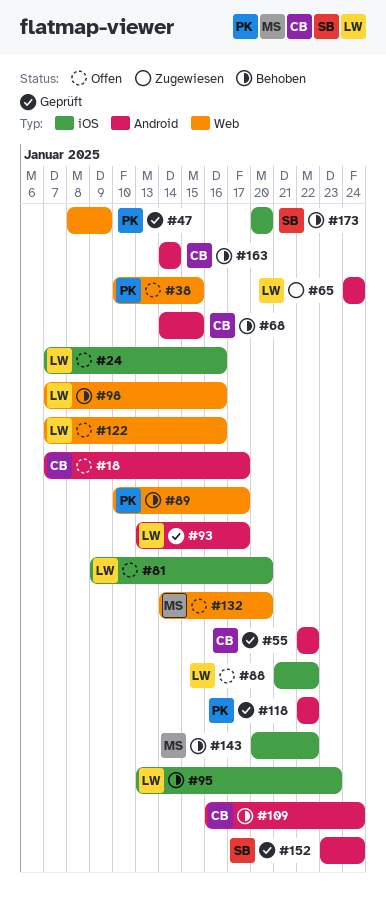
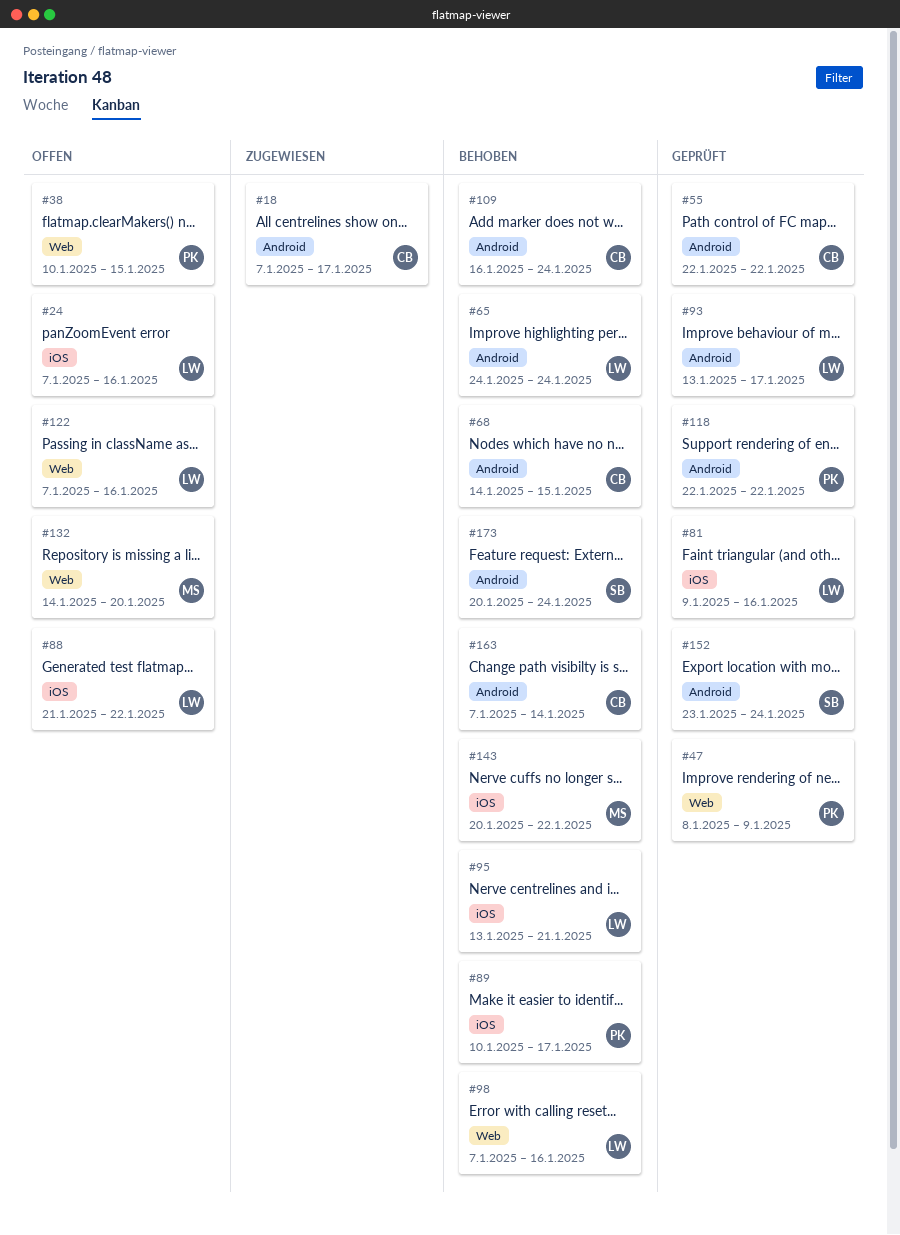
#18, status: Offen -> Zugewiesen
#65, status: Zugewiesen -> Behoben
#81, status: Offen -> Geprüft
#81, due: Jan 20 -> Jan 16
#89, label: Web -> iOS
#95, due: Jan 23 -> Jan 21
#163, start: Jan 14 -> Jan 7
#173, label: iOS -> Android
#173, due: Jan 20 -> Jan 24

